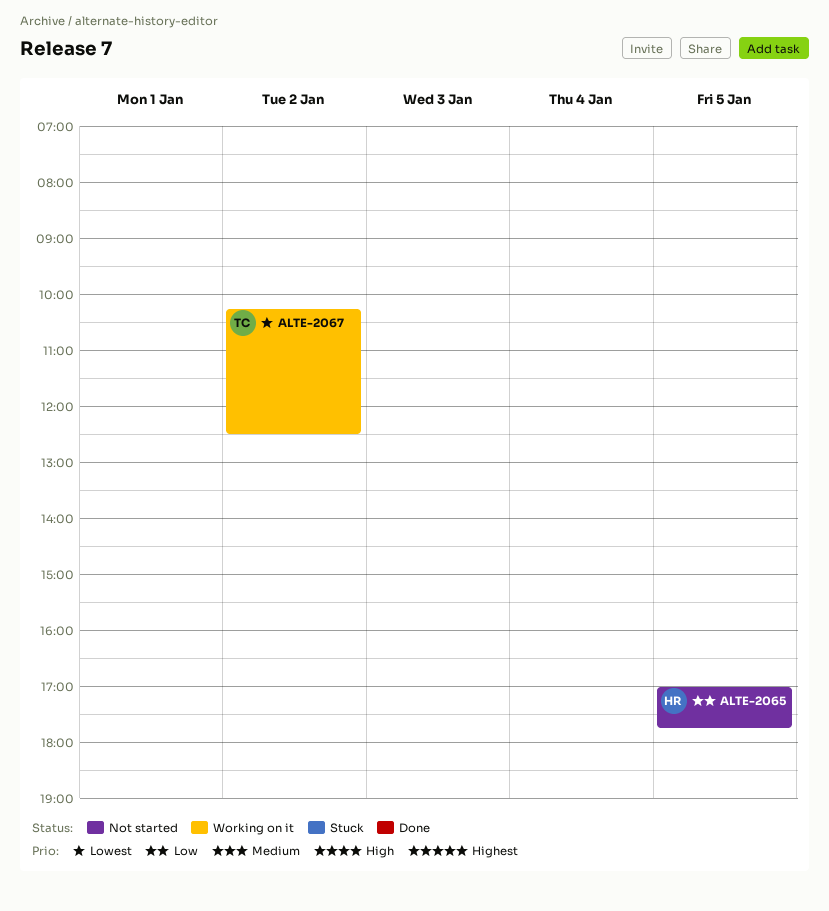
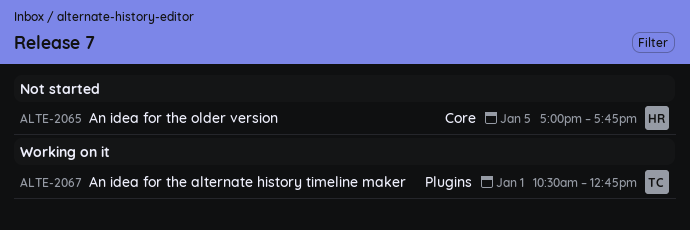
ALTE-2067, day: Jan 2 -> Jan 1
ALTE-2067, begins: 10:15 -> 10:30
ALTE-2067, ends: 12:30 -> 12:45

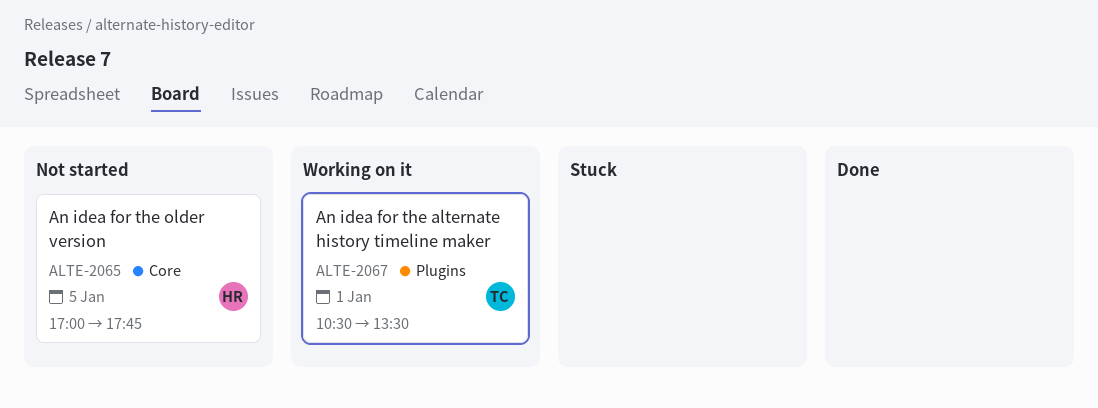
ALTE-2067, ends: 12:45 -> 13:30

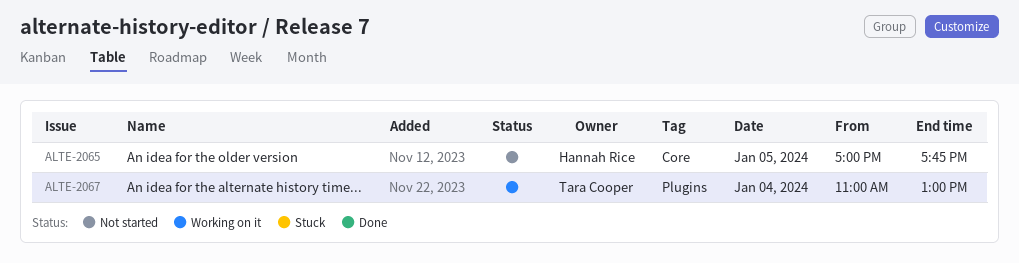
ALTE-2067, day: Jan 1 -> Jan 4
ALTE-2067, begins: 10:30 -> 11:00
ALTE-2067, ends: 13:30 -> 13:00

